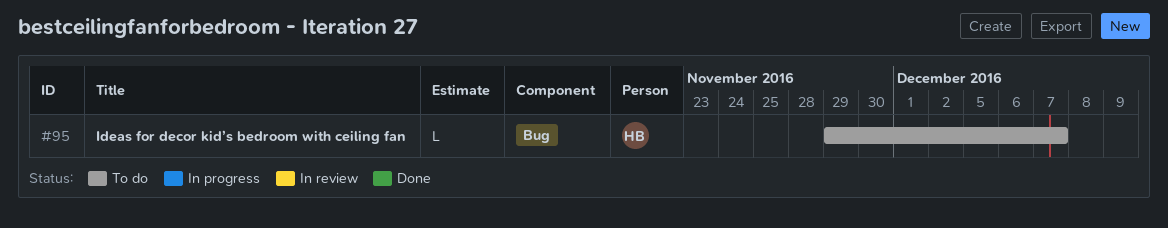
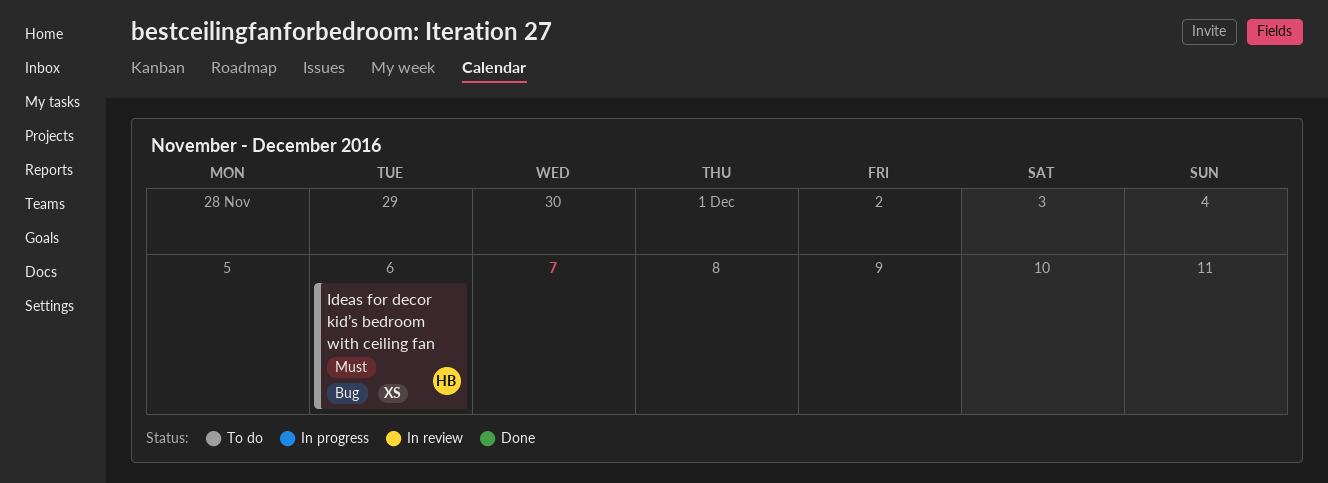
Ideas for decor kid’s bedroom with ceiling fan, estimate: L -> XS
Ideas for decor kid’s bedroom with ceiling fan, due: Dec 7 -> Dec 6

